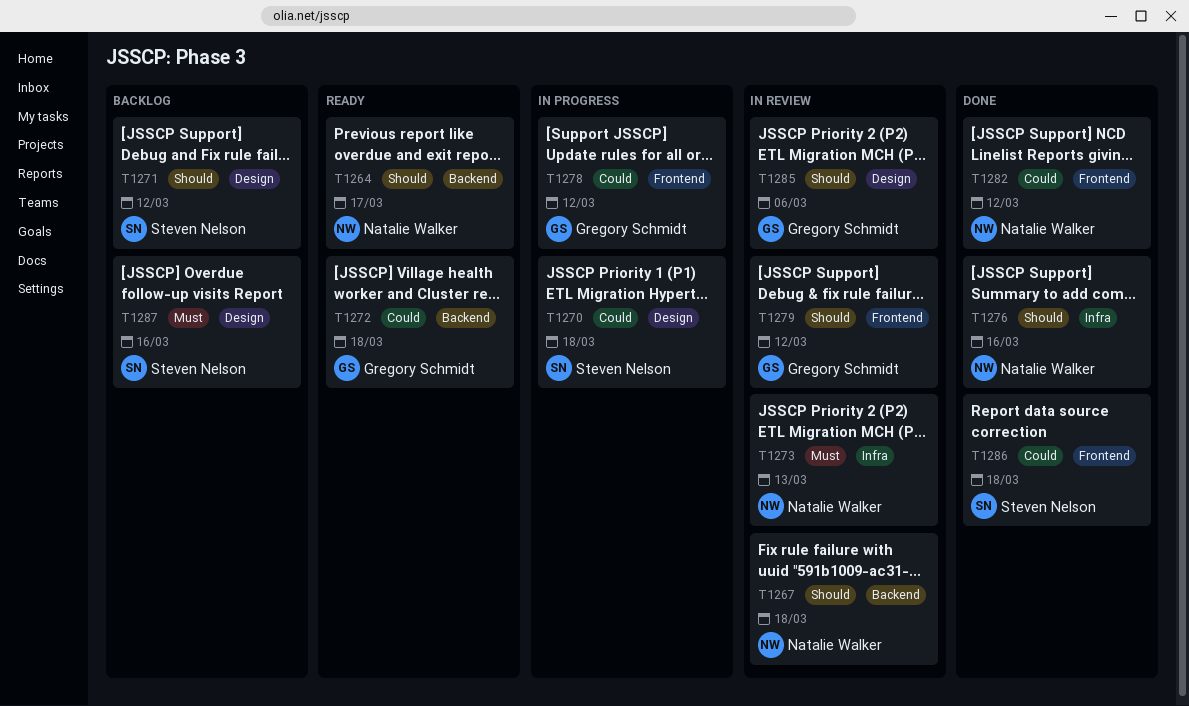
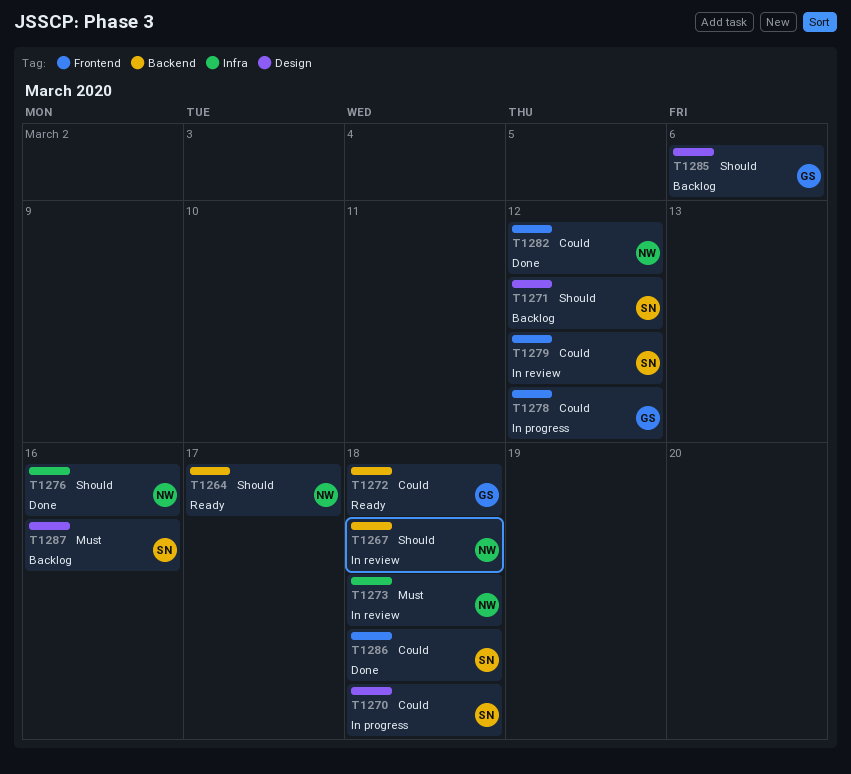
T1273, due: Mar 13 -> Mar 18
T1279, owner: Gregory Schmidt -> Steven Nelson
T1279, priority: Should -> Could
T1285, status: In review -> Backlog

